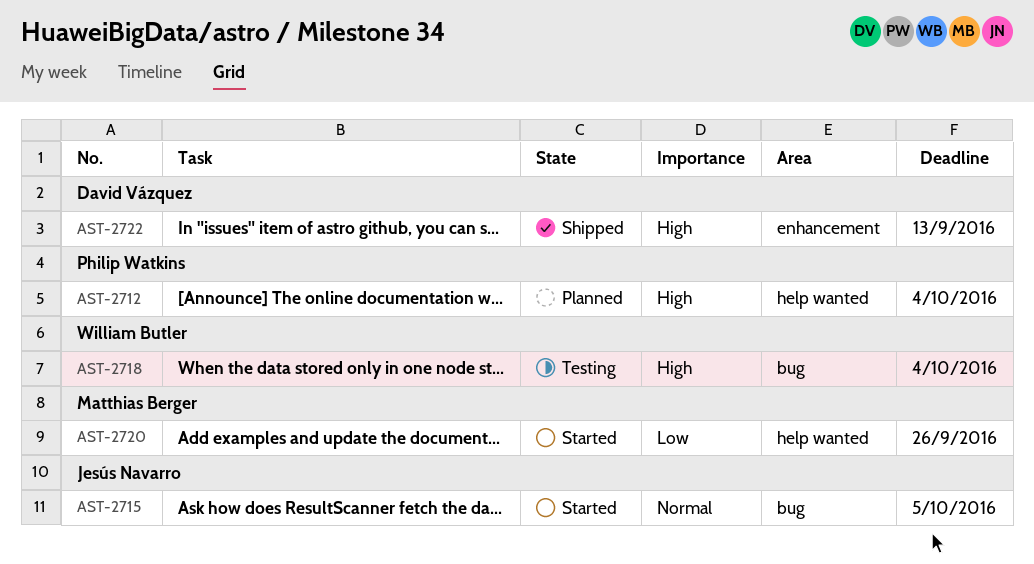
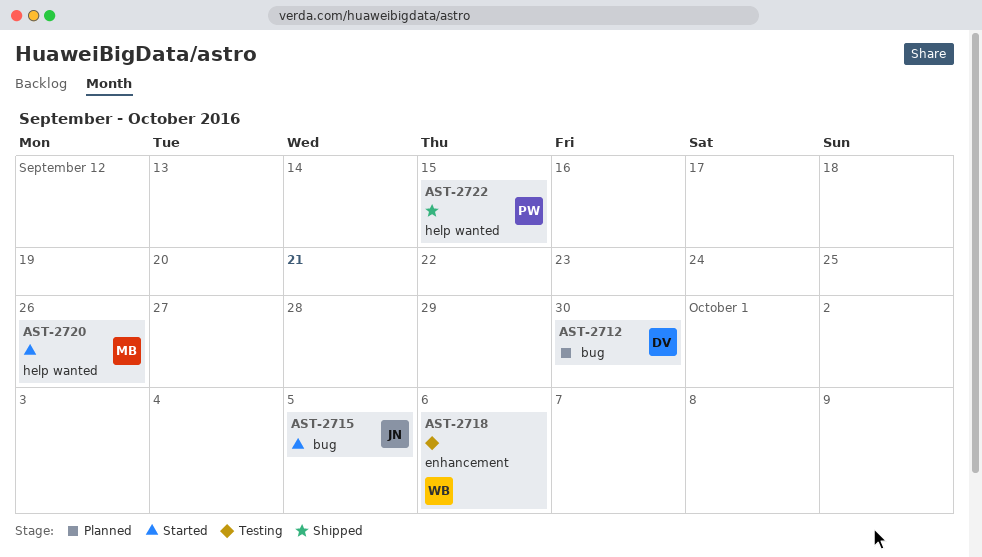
AST-2712, owner: Philip Watkins -> David Vázquez
AST-2712, label: help wanted -> bug
AST-2712, due: Oct 4 -> Sep 30
AST-2718, label: bug -> enhancement
AST-2718, due: Oct 4 -> Oct 6
AST-2722, owner: David Vázquez -> Philip Watkins
AST-2722, label: enhancement -> help wanted
AST-2722, due: Sep 13 -> Sep 15

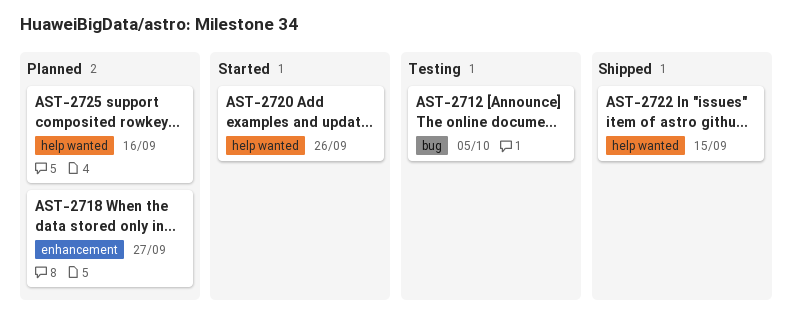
AST-2712, status: Planned -> Testing
AST-2712, due: Sep 30 -> Oct 5
AST-2715: present -> none
AST-2718, status: Testing -> Planned
AST-2718, due: Oct 6 -> Sep 27
AST-2725: none -> present

